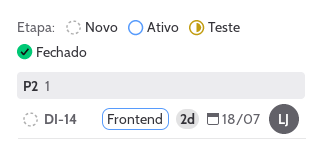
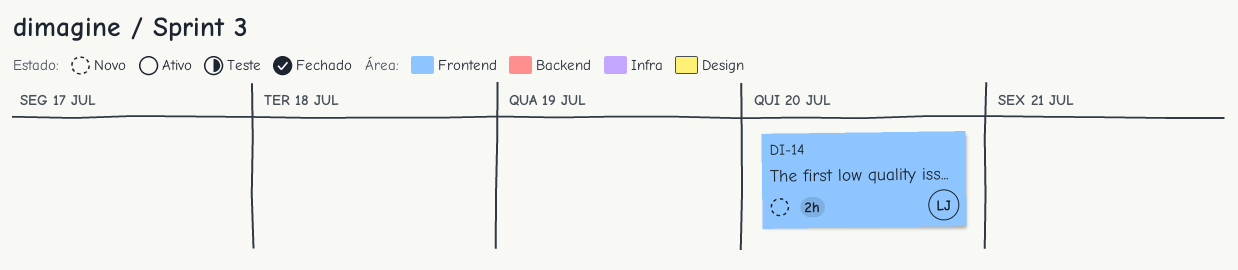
DI-14, estimate: 2d -> 2h
DI-14, due: Jul 18 -> Jul 20

